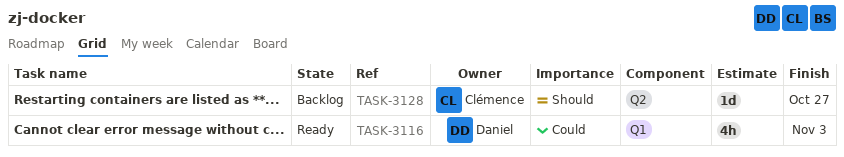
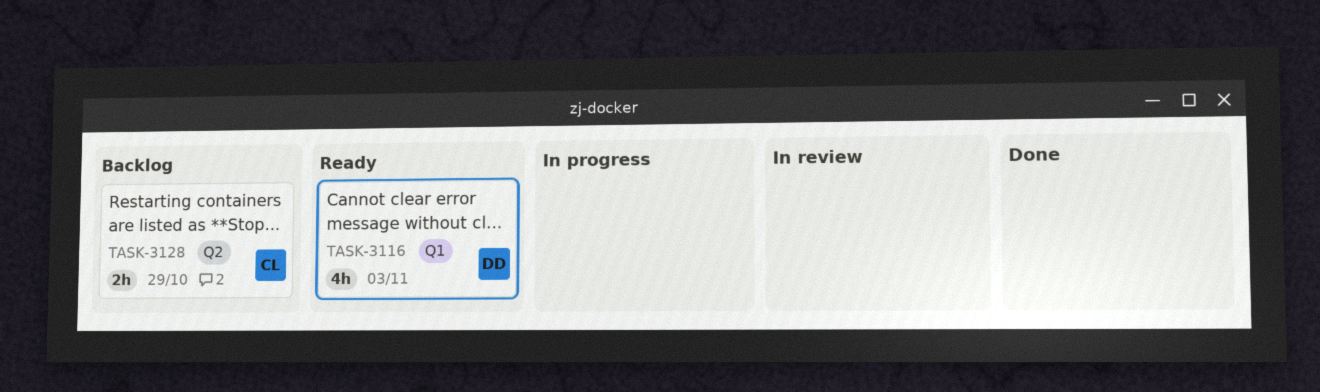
TASK-3128, estimate: 1d -> 2h
TASK-3128, due: Oct 27 -> Oct 29

